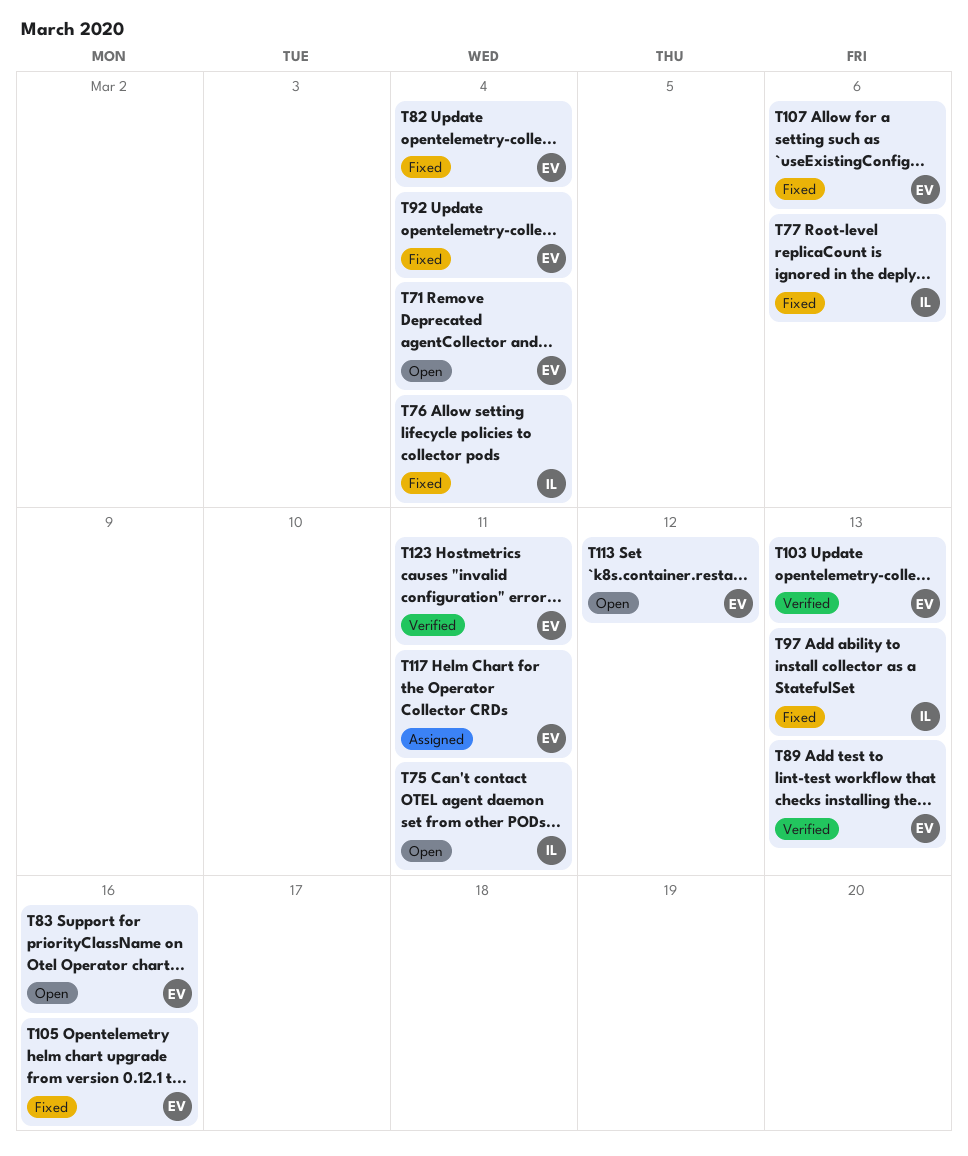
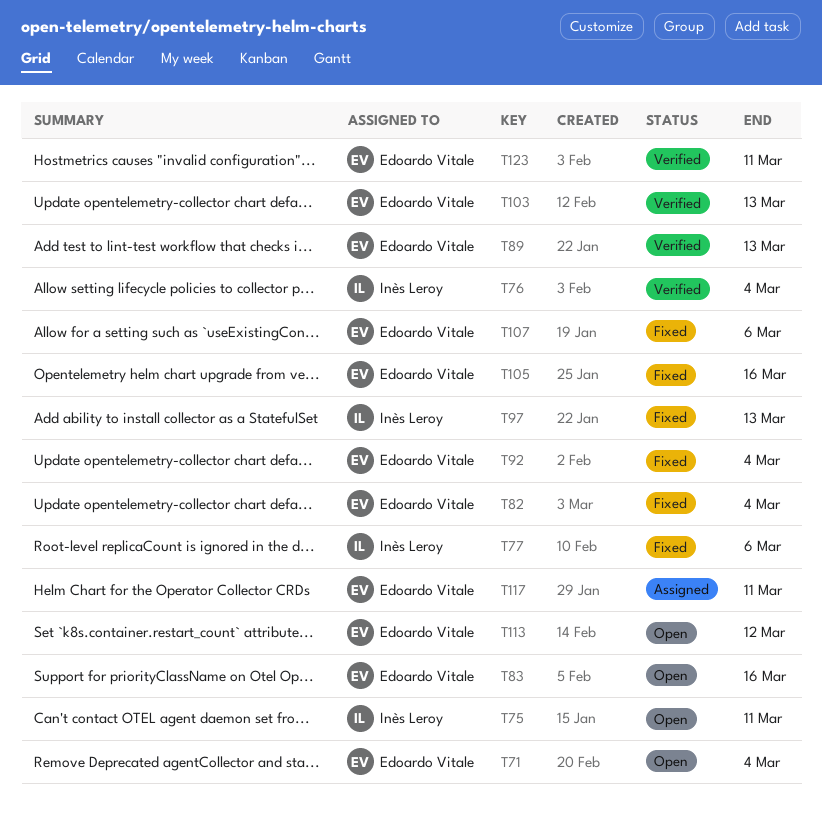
T76, status: Fixed -> Verified

